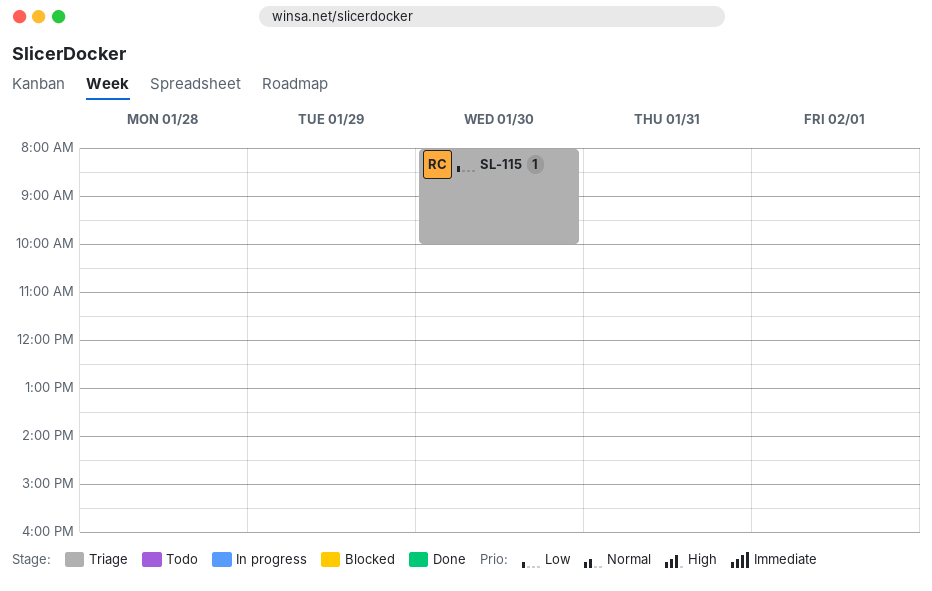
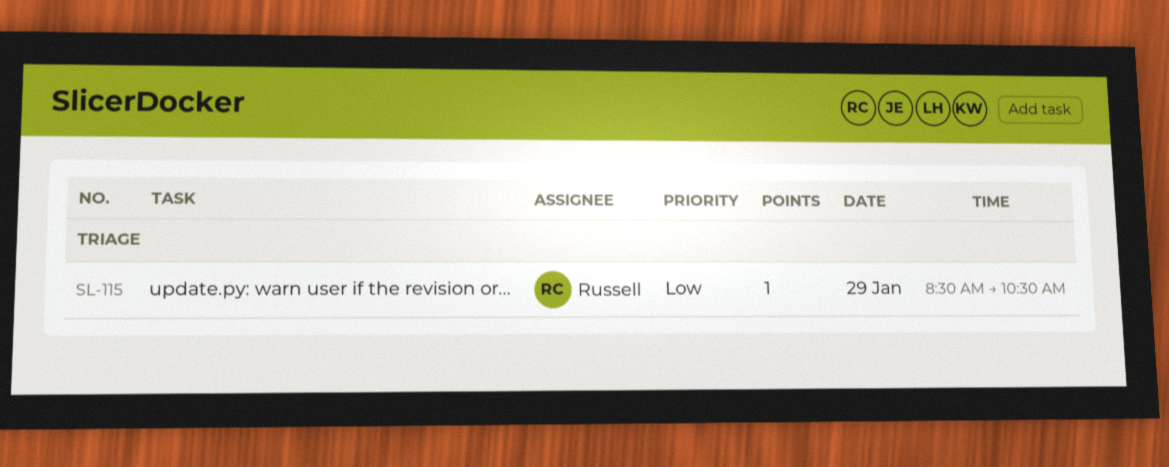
SL-115, day: Jan 30 -> Jan 29
SL-115, begins: 08:00 -> 08:30
SL-115, ends: 10:00 -> 10:30

